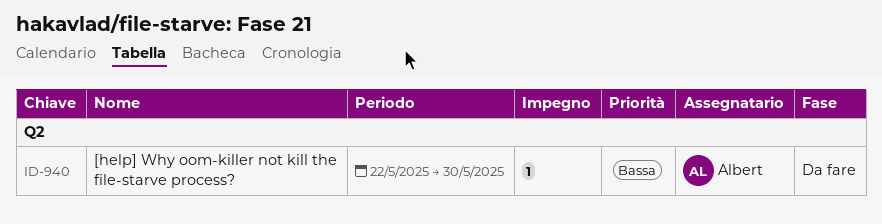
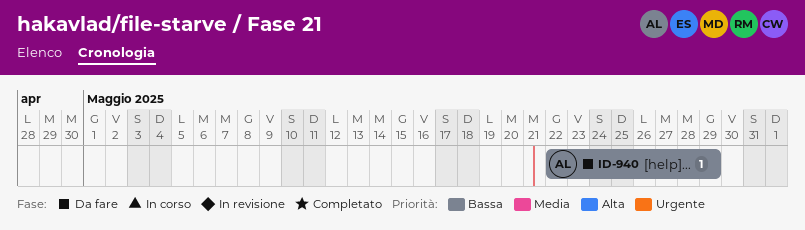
ID-940, due: May 30 -> May 29

